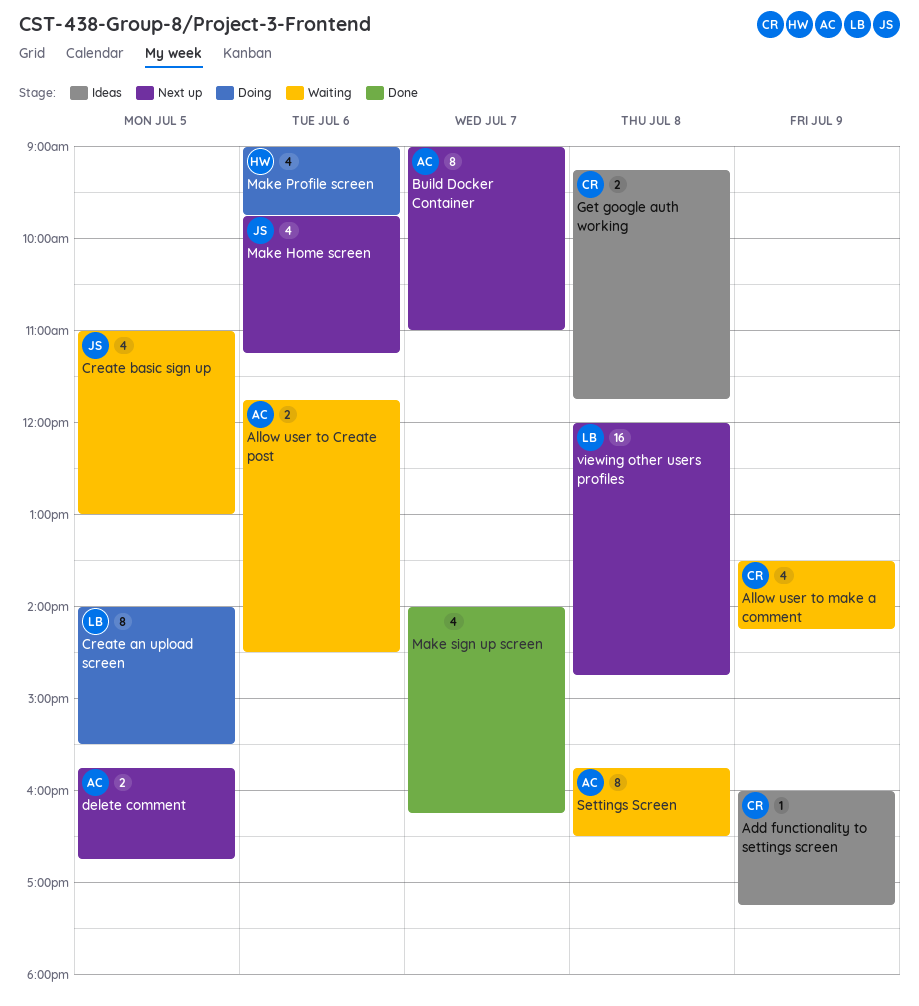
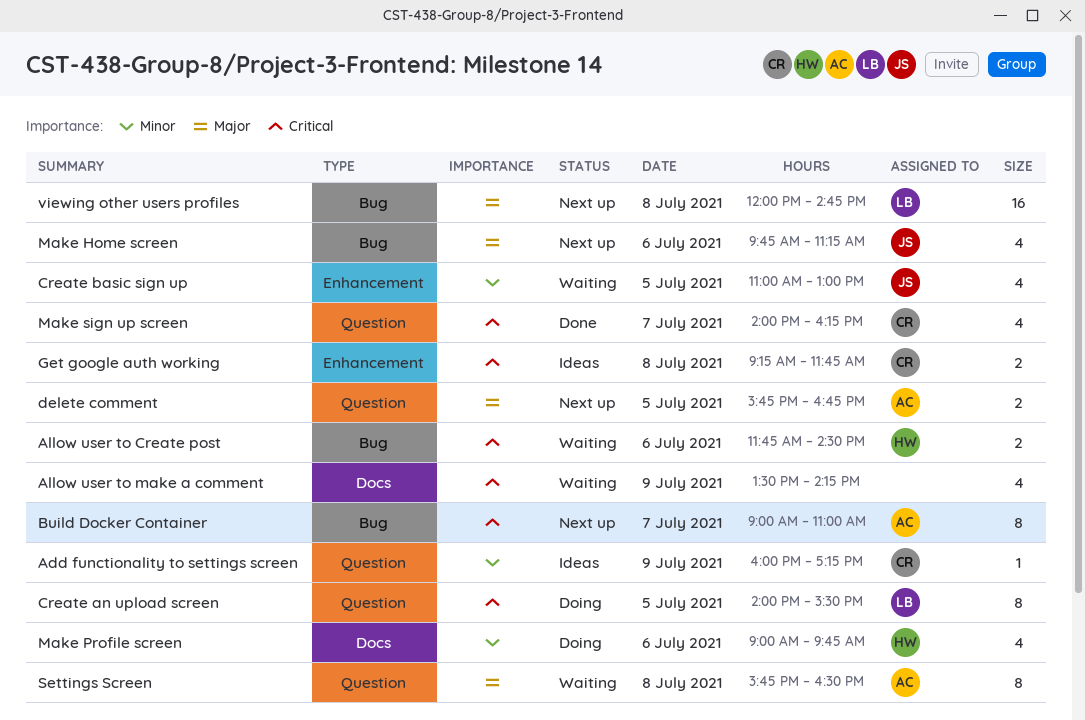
Allow user to Create post, owner: AC -> HW
Allow user to make a comment, owner: CR -> none
Make sign up screen, owner: none -> CR

